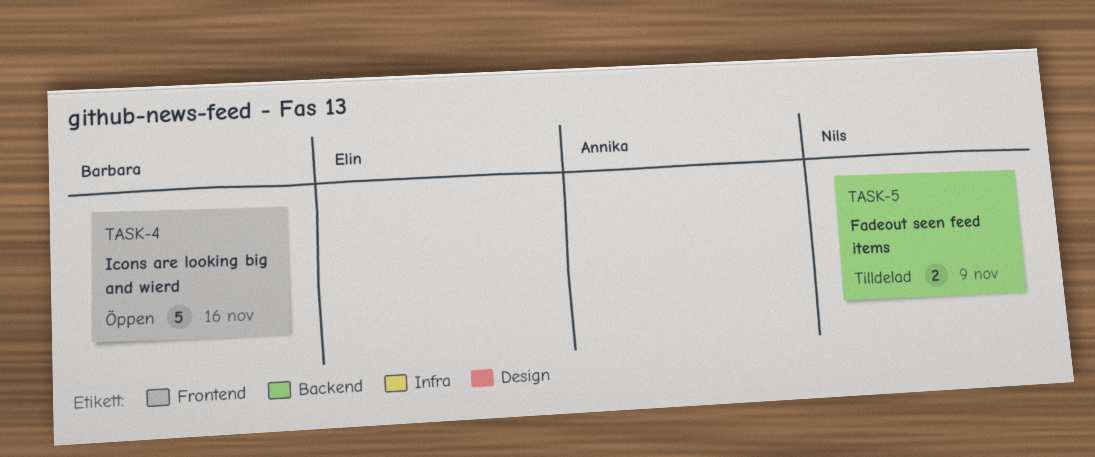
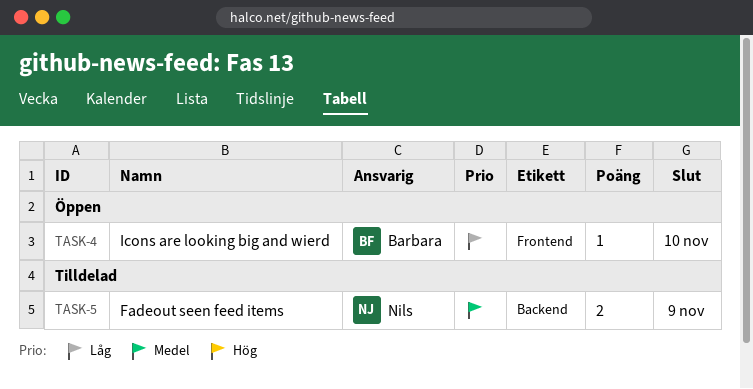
TASK-4, estimate: 5 -> 1
TASK-4, due: Nov 16 -> Nov 10

